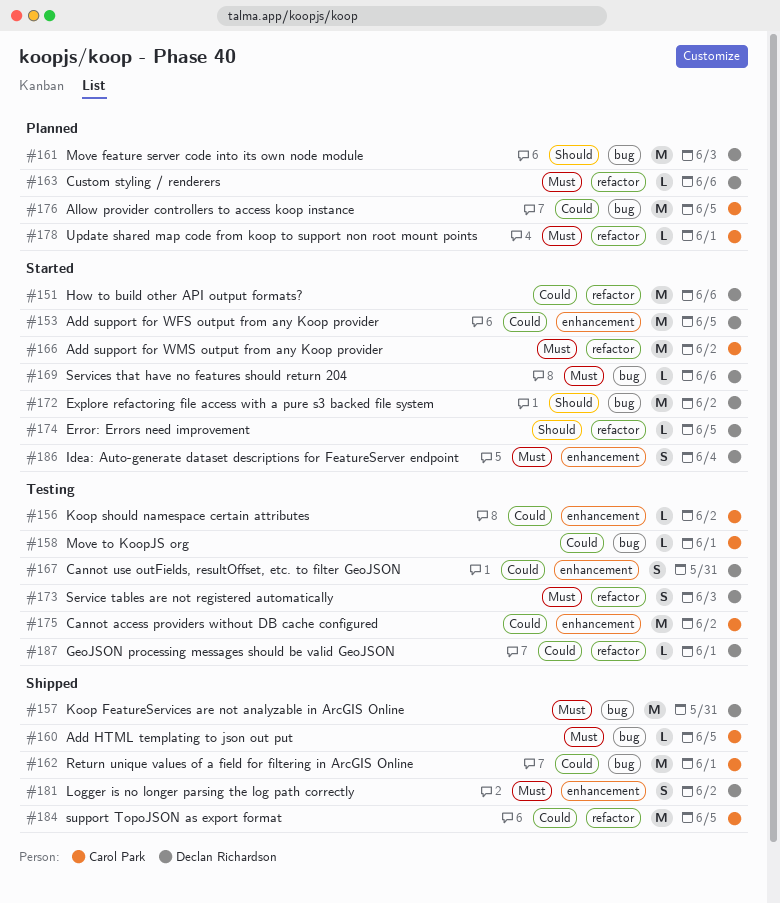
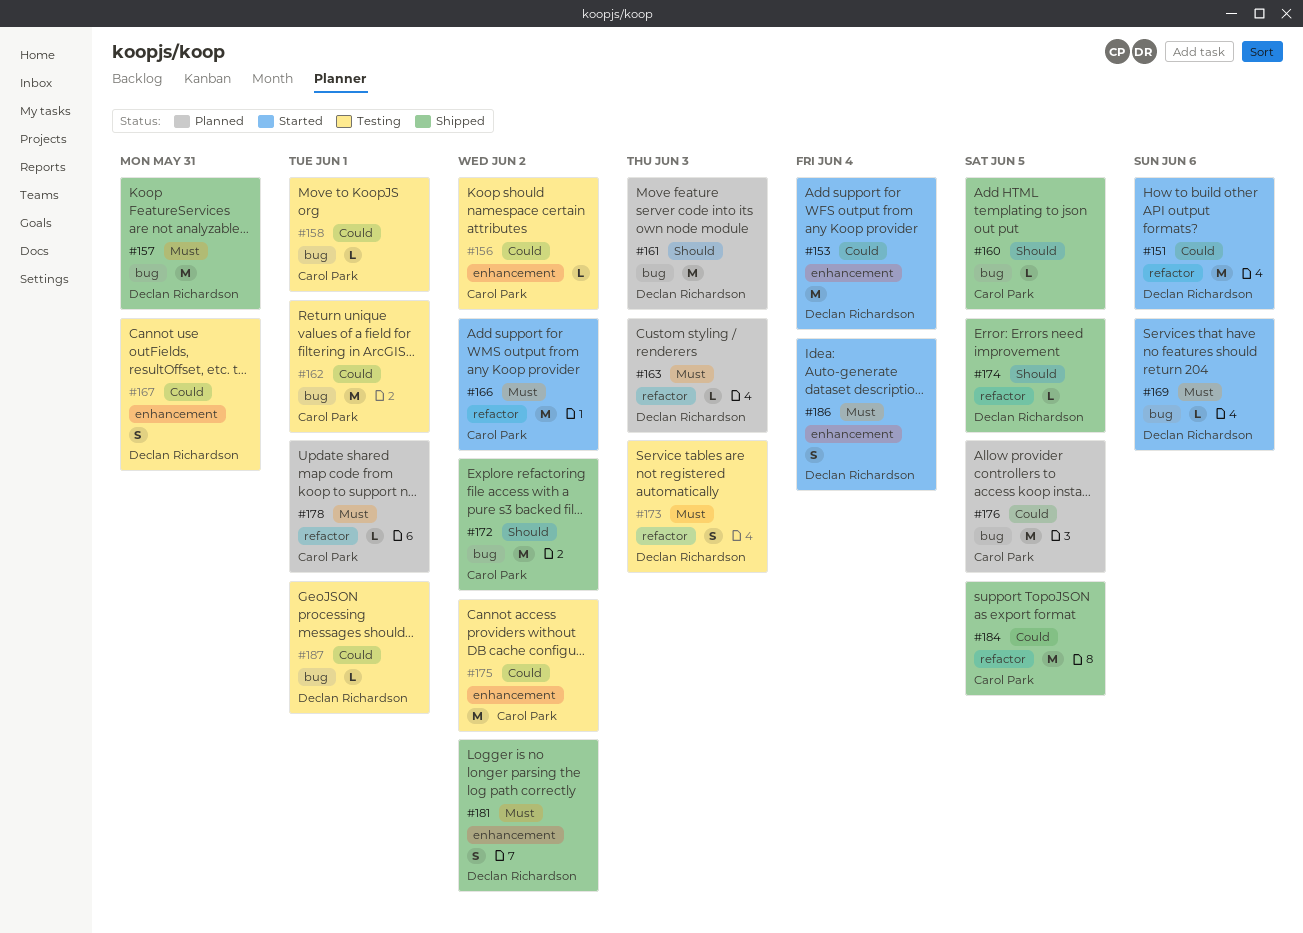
#153, due: Jun 5 -> Jun 4
#160, priority: Must -> Should
#162, status: Shipped -> Testing
#163, due: Jun 6 -> Jun 3
#172, status: Started -> Shipped
#172, owner: Declan Richardson -> Carol Park
#174, status: Started -> Shipped
#187, label: refactor -> bug

